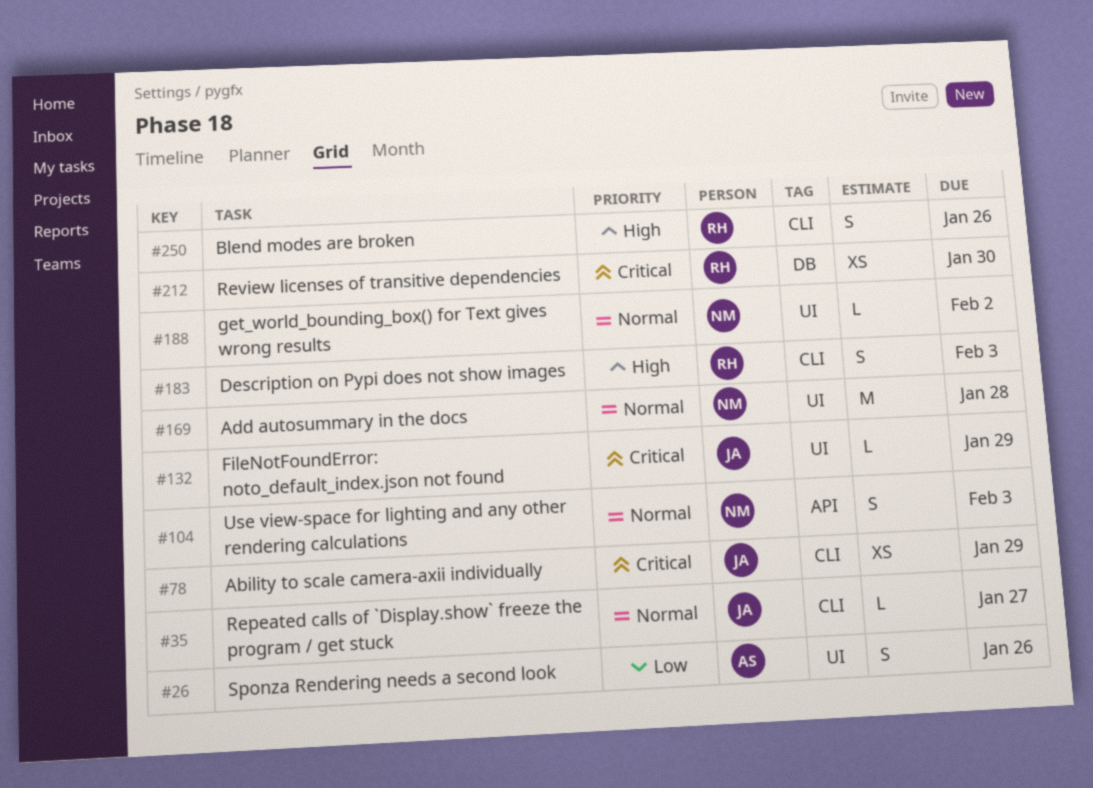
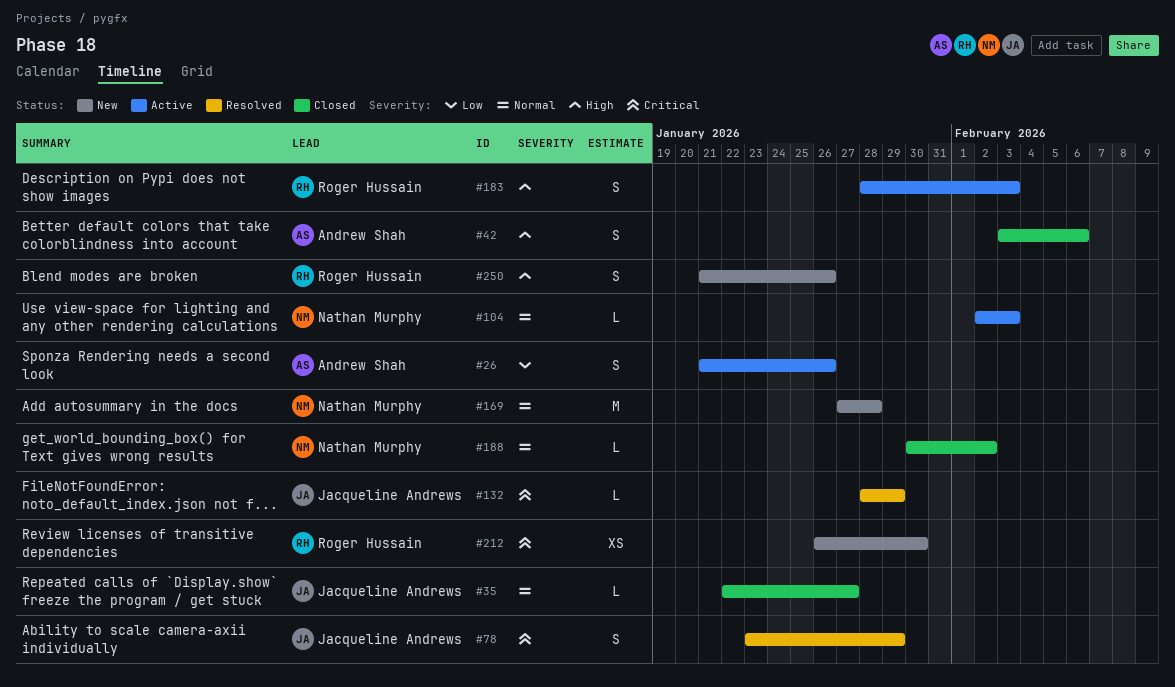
#42: none -> present
#78, estimate: XS -> S
#104, estimate: S -> L

